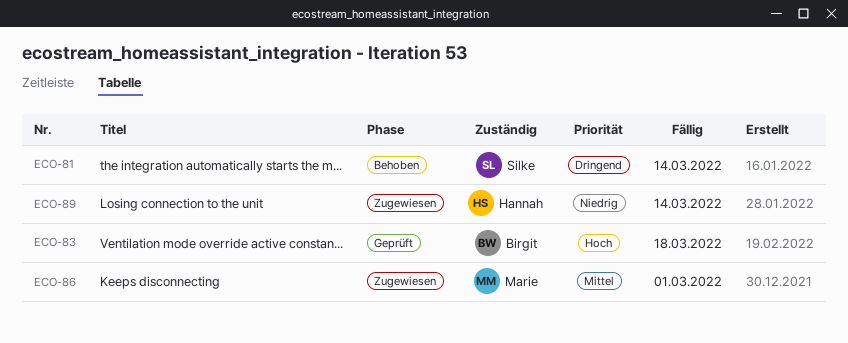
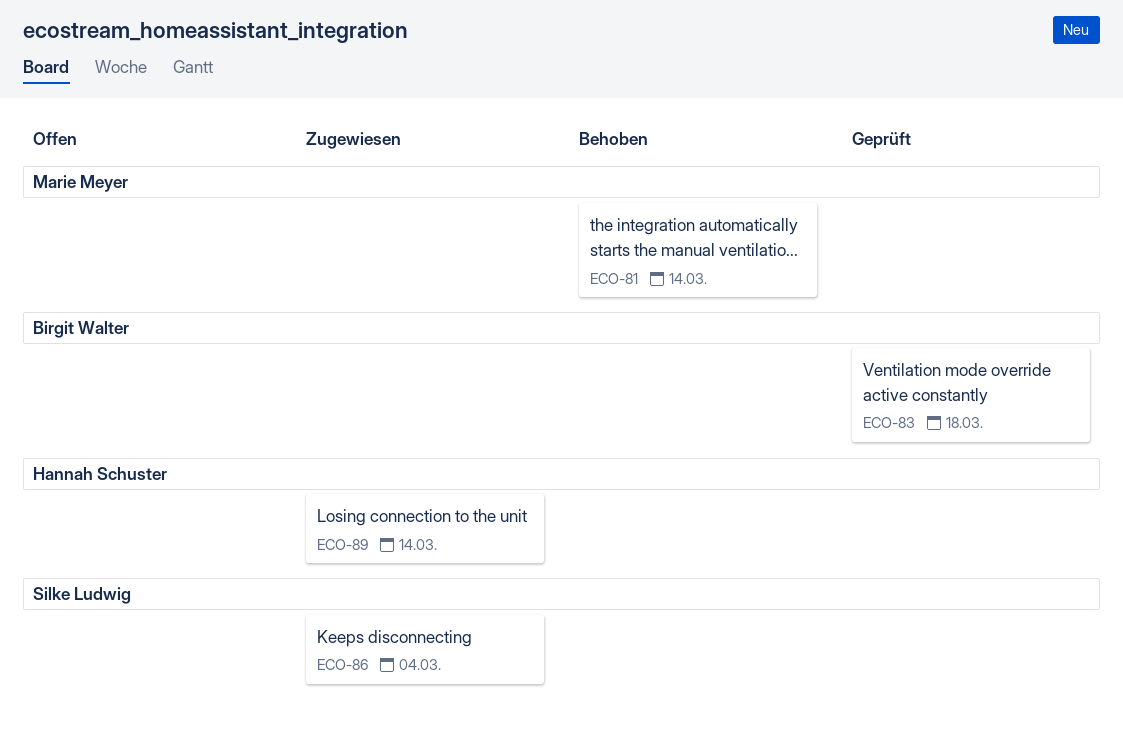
ECO-81, owner: Silke Ludwig -> Marie Meyer
ECO-86, owner: Marie Meyer -> Silke Ludwig
ECO-86, due: Mar 1 -> Mar 4

